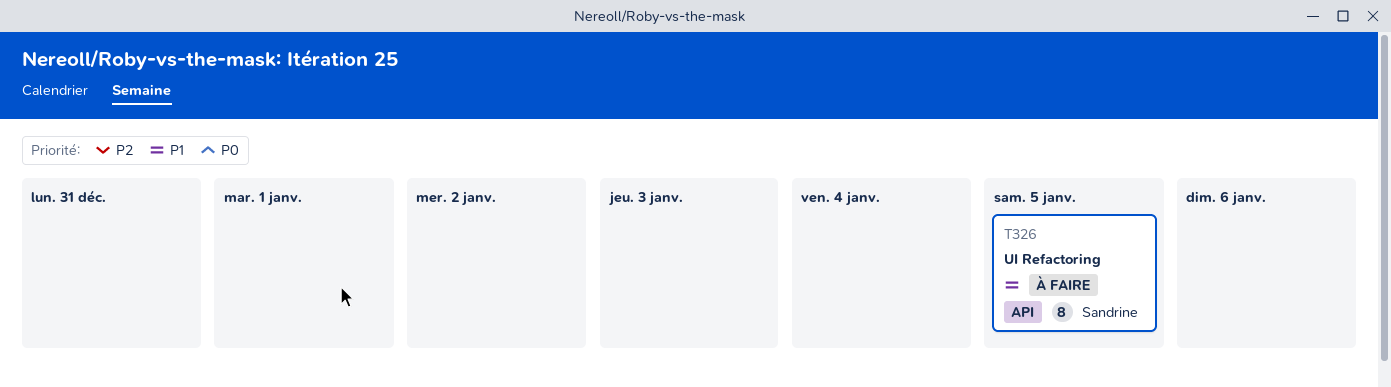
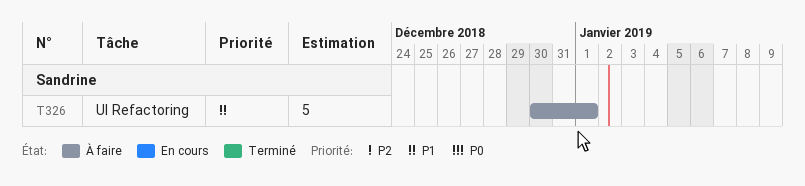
T326, estimate: 8 -> 5
T326, due: Jan 5 -> Jan 1

